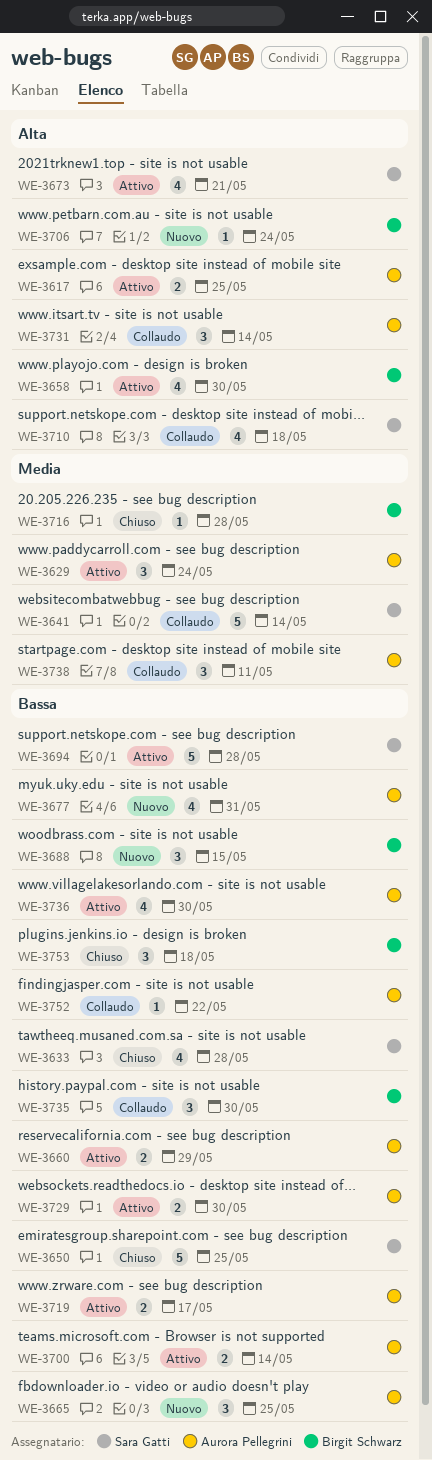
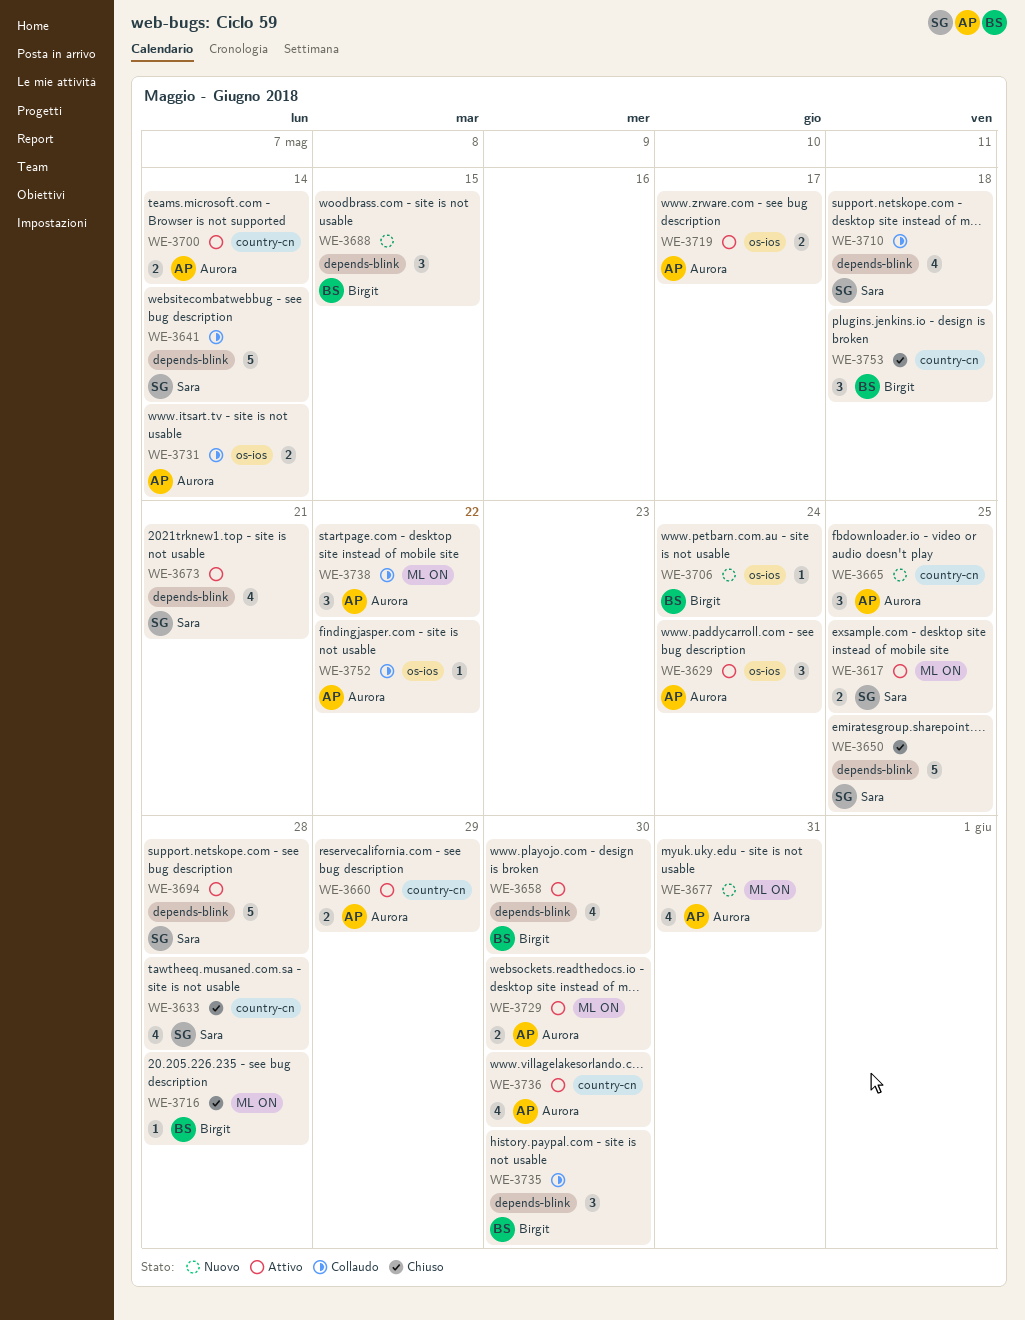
WE-3617, owner: Aurora Pellegrini -> Sara Gatti
WE-3731, estimate: 3 -> 2
WE-3738, due: May 11 -> May 22

